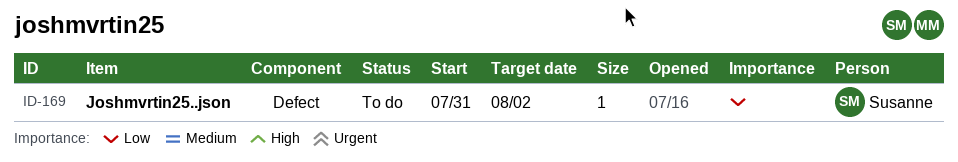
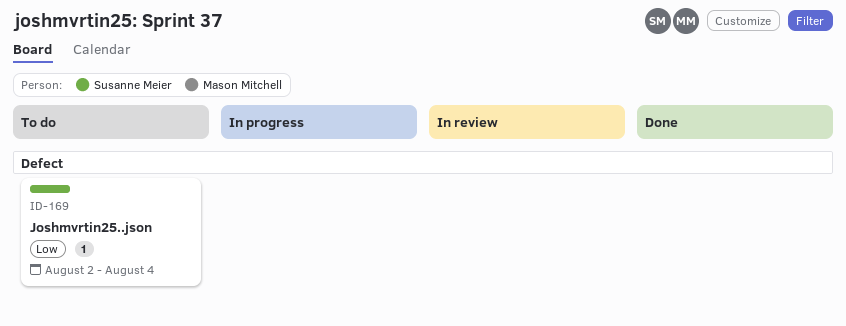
ID-169, start: Jul 31 -> Aug 2
ID-169, due: Aug 2 -> Aug 4

